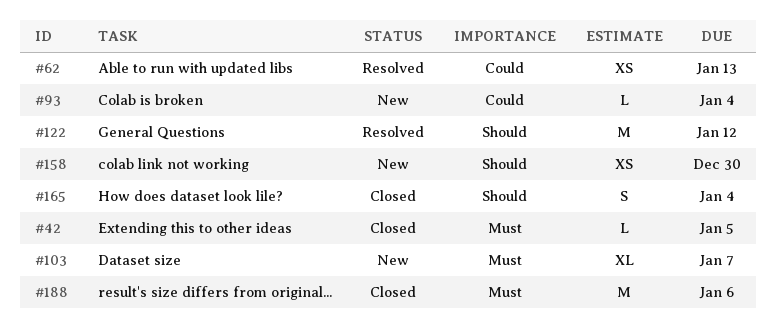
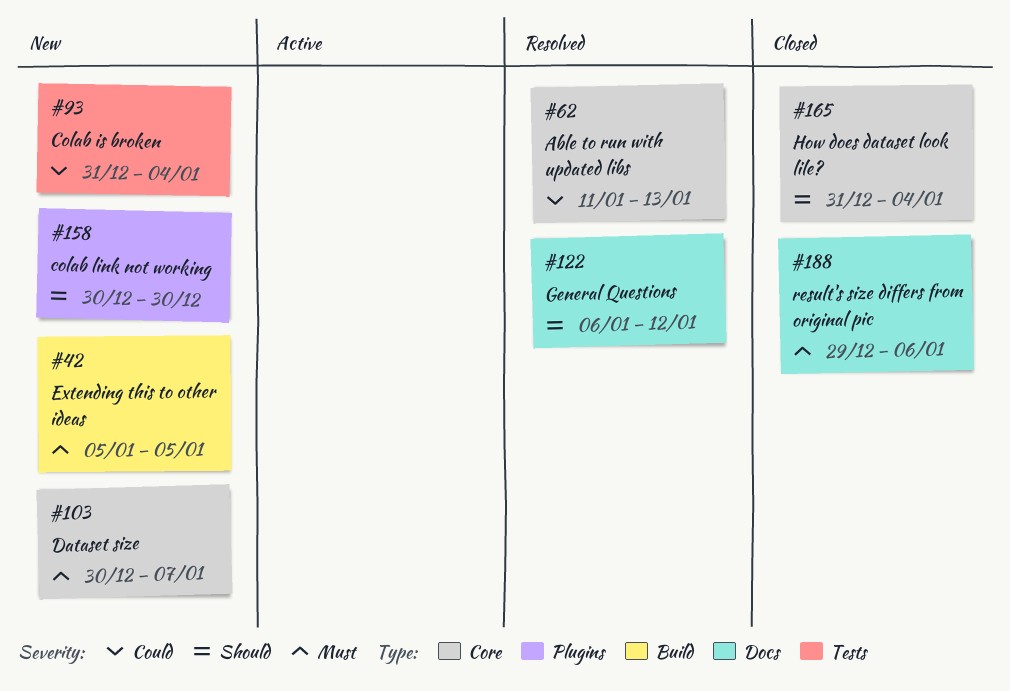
#42, status: Closed -> New

